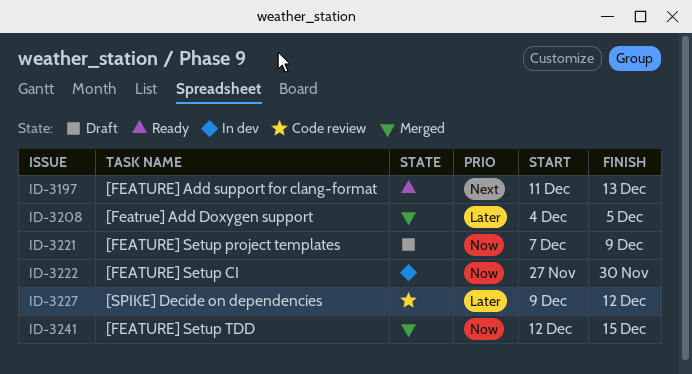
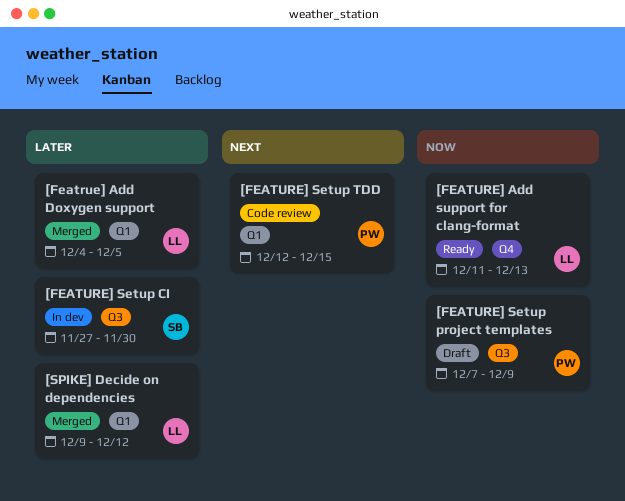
[FEATURE] Add support for clang-format, priority: Next -> Now
[FEATURE] Setup CI, priority: Now -> Later
[FEATURE] Setup TDD, status: Merged -> Code review
[FEATURE] Setup TDD, priority: Now -> Next
[SPIKE] Decide on dependencies, status: Code review -> Merged

